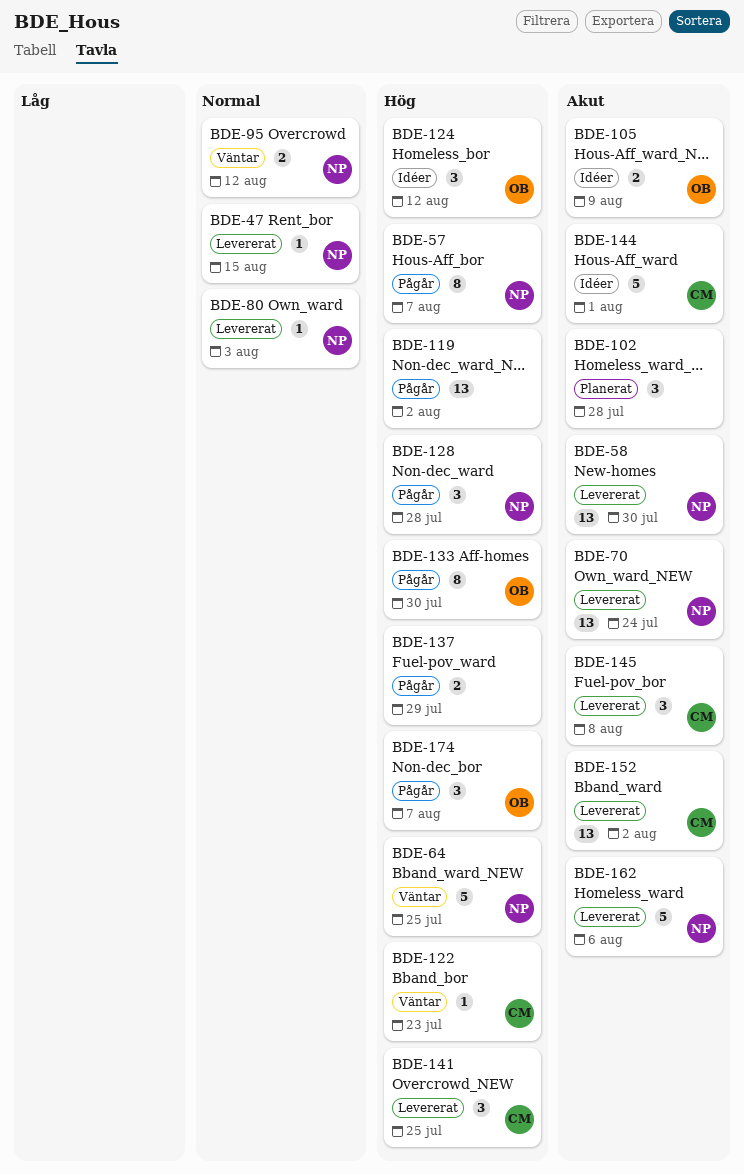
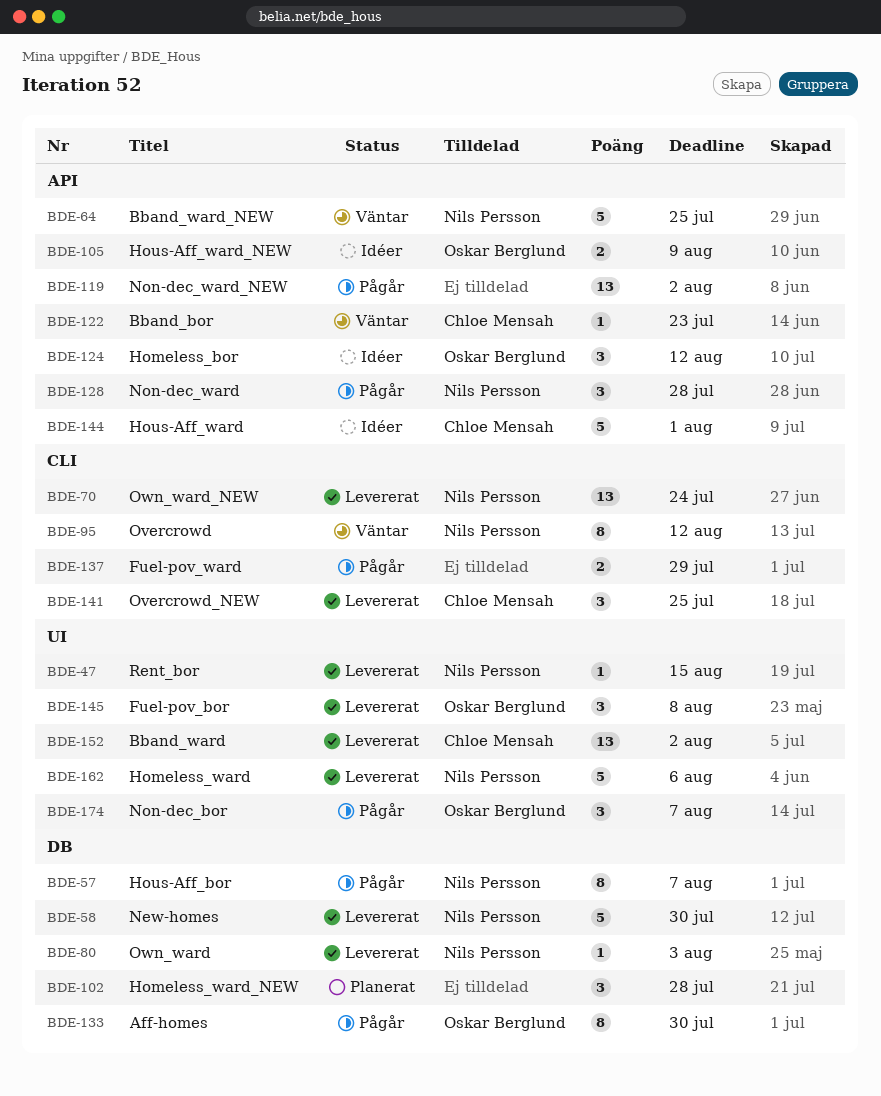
BDE-58, estimate: 13 -> 5
BDE-95, estimate: 2 -> 8
BDE-145, owner: Chloe Mensah -> Oskar Berglund

